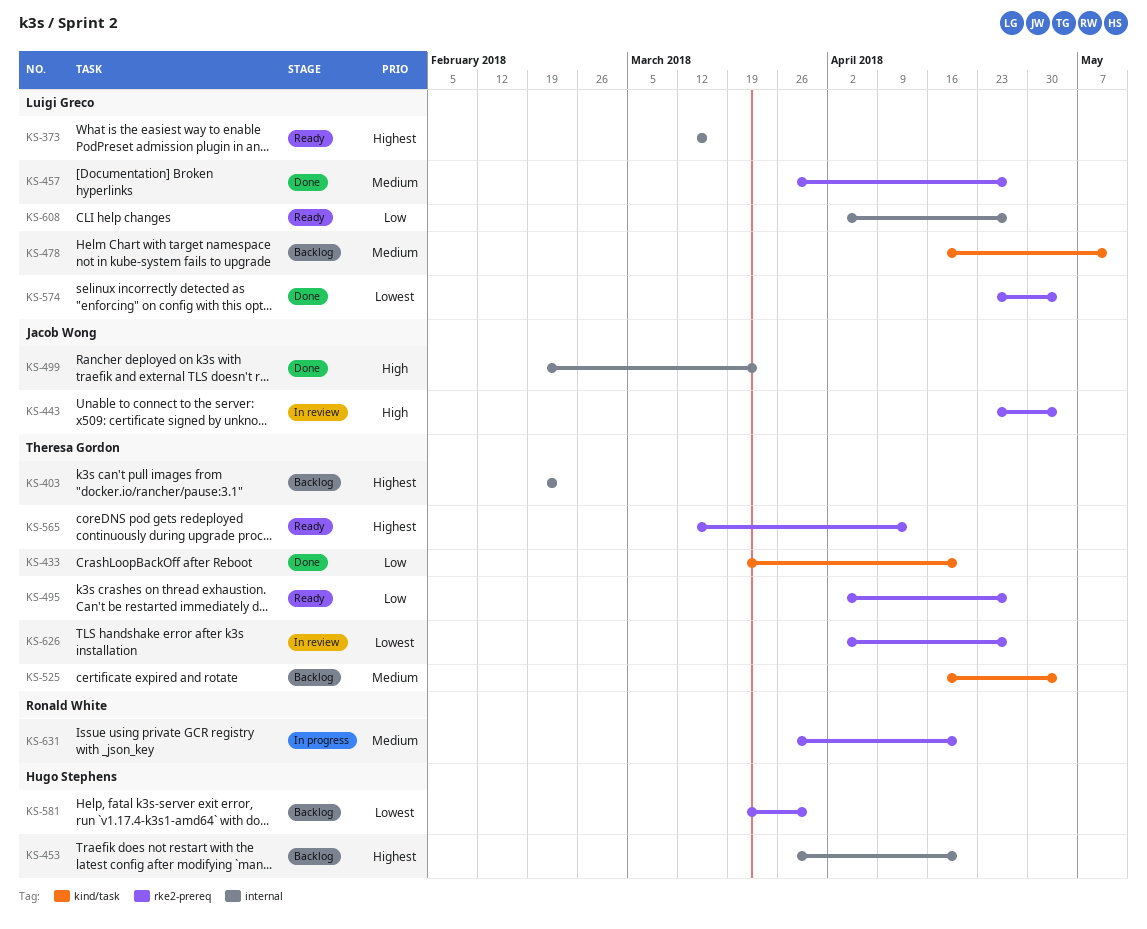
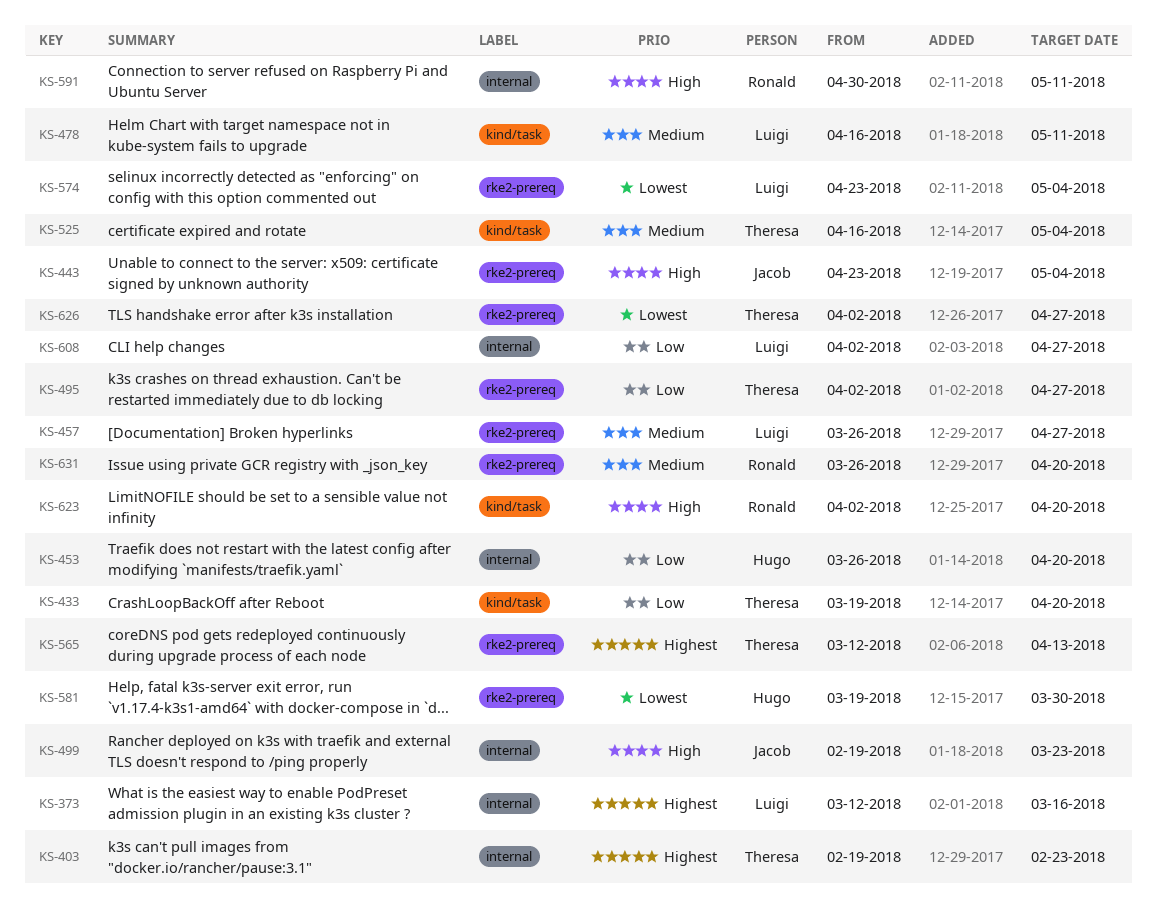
KS-453, priority: Highest -> Low
KS-591: none -> present
KS-623: none -> present

